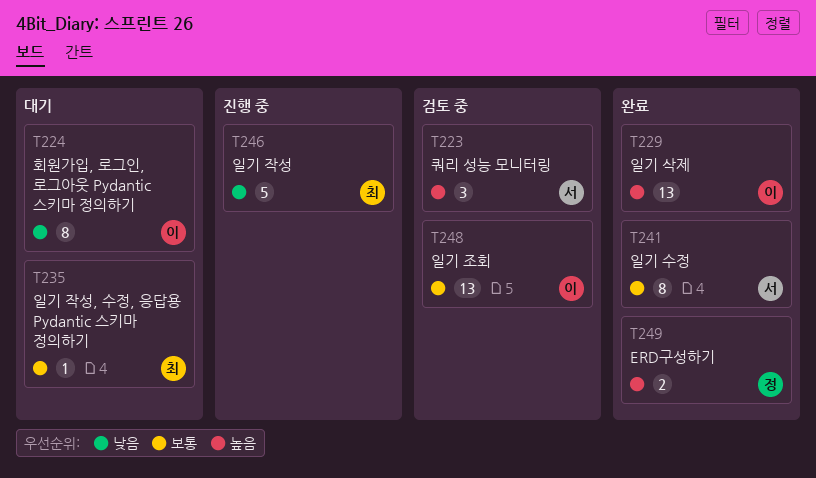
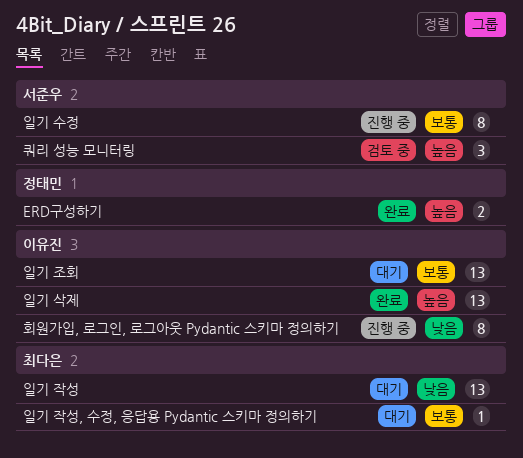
일기 수정, status: 완료 -> 진행 중
일기 작성, status: 진행 중 -> 대기
일기 작성, estimate: 5 -> 13
일기 조회, status: 검토 중 -> 대기
회원가입, 로그인, 로그아웃 Pydantic 스키마 정의하기, status: 대기 -> 진행 중

